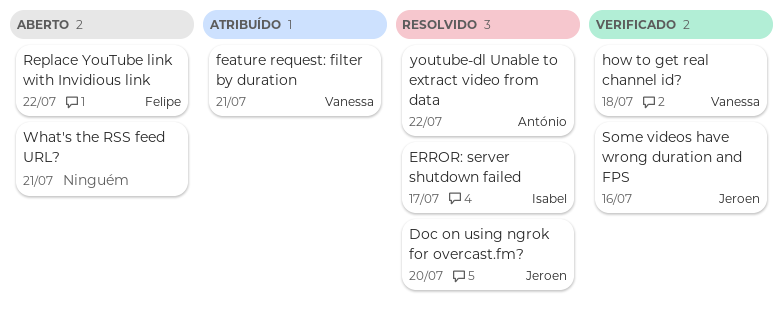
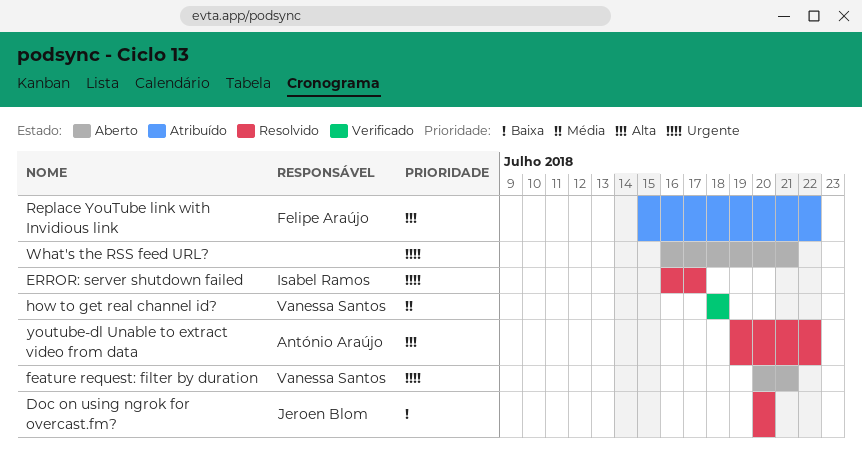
feature request: filter by duration, status: Atribuído -> Aberto
Replace YouTube link with Invidious link, status: Aberto -> Atribuído
Some videos have wrong duration and FPS: present -> none

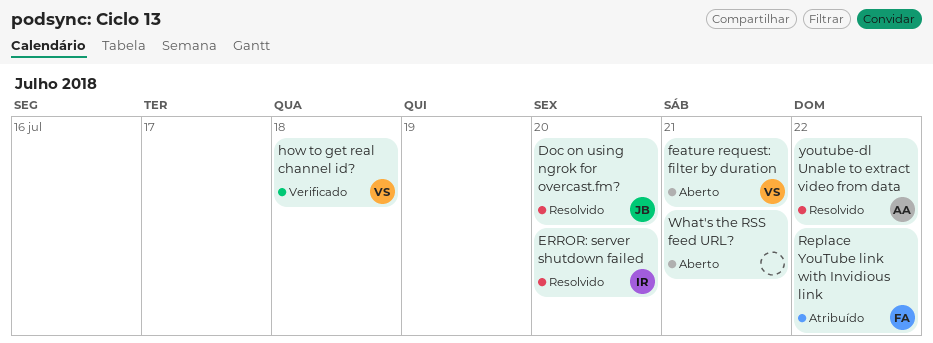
ERROR: server shutdown failed, due: Jul 17 -> Jul 20

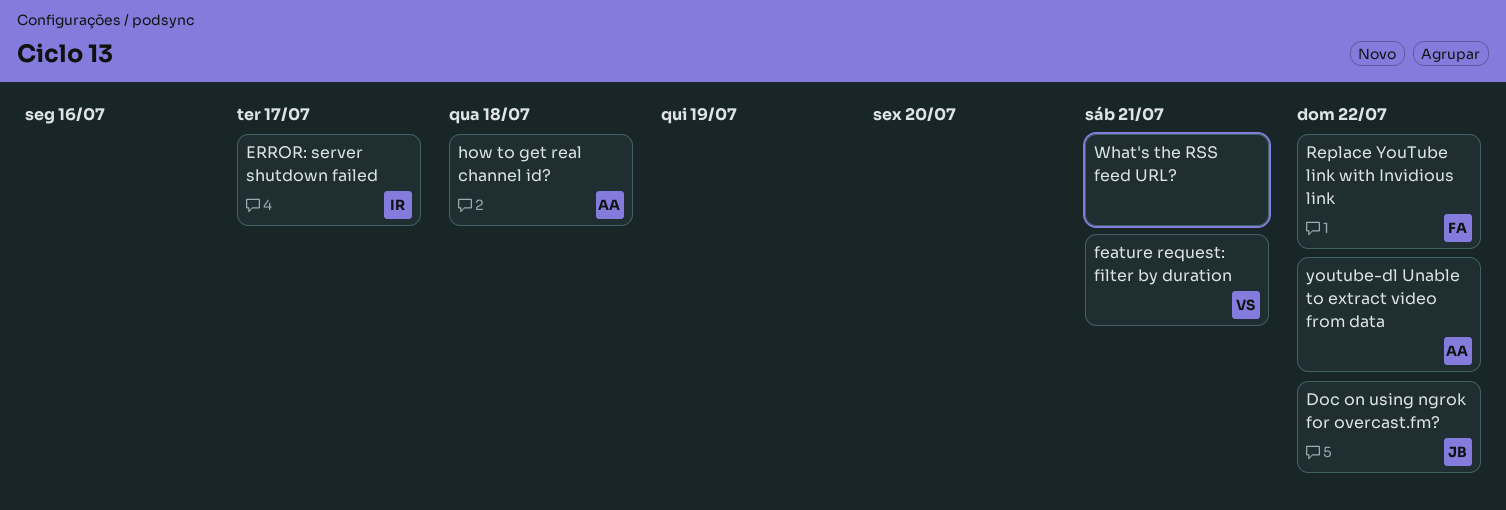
Doc on using ngrok for overcast.fm?, due: Jul 20 -> Jul 22
ERROR: server shutdown failed, due: Jul 20 -> Jul 17
how to get real channel id?, owner: VS -> AA

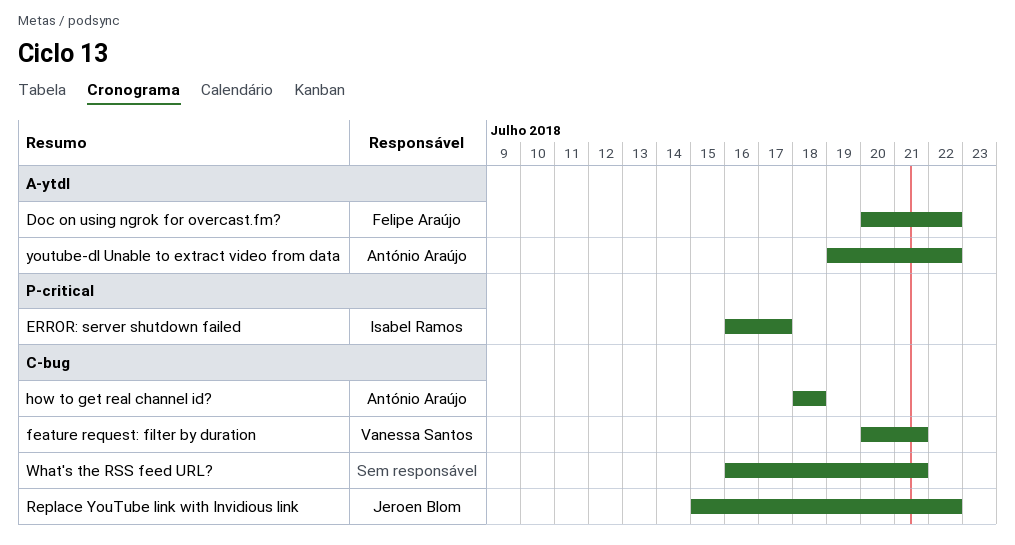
Doc on using ngrok for overcast.fm?, owner: Jeroen Blom -> Felipe Araújo
Replace YouTube link with Invidious link, owner: Felipe Araújo -> Jeroen Blom

